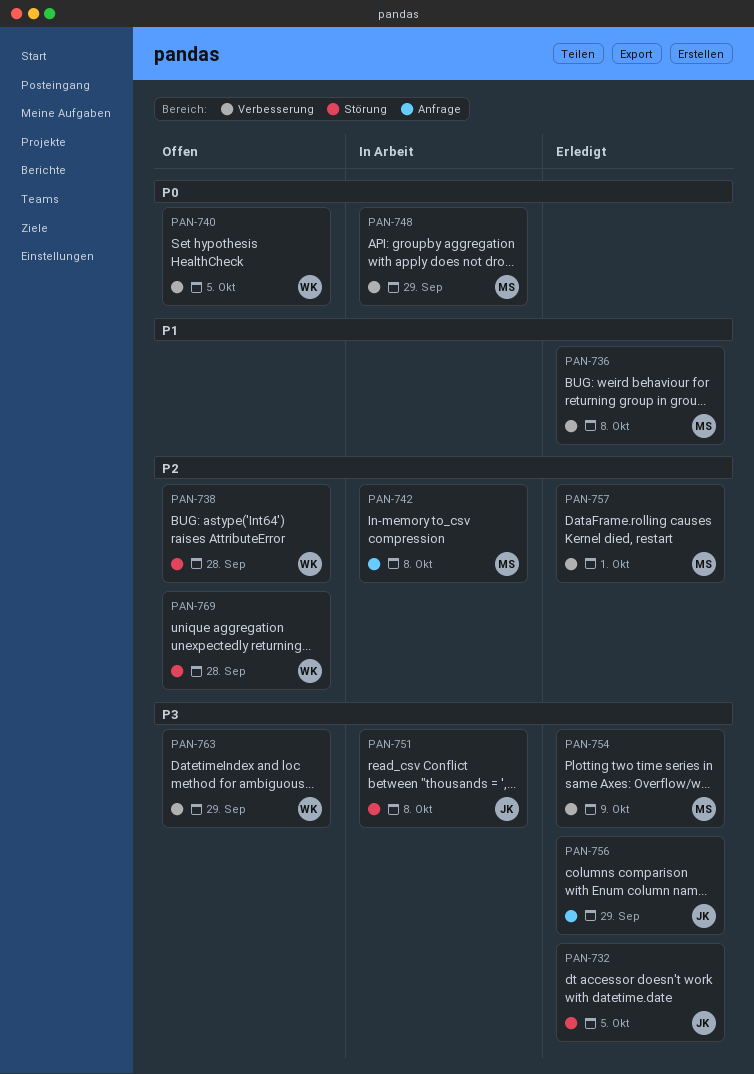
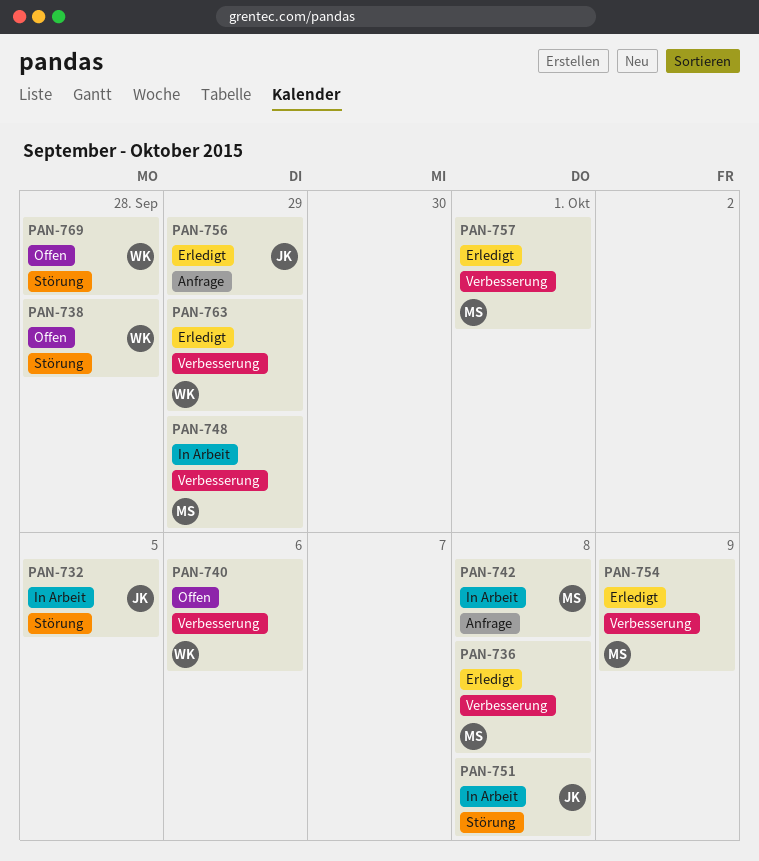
PAN-732, status: Erledigt -> In Arbeit
PAN-740, due: Oct 5 -> Oct 6
PAN-763, status: Offen -> Erledigt

